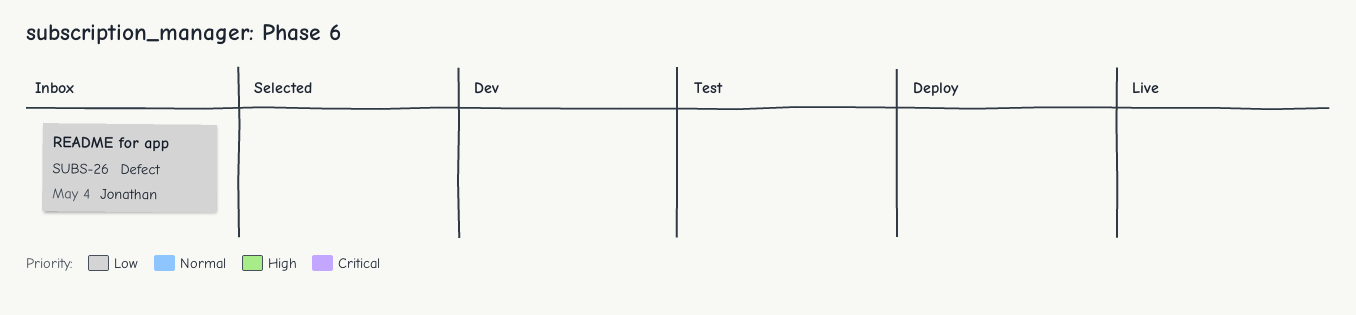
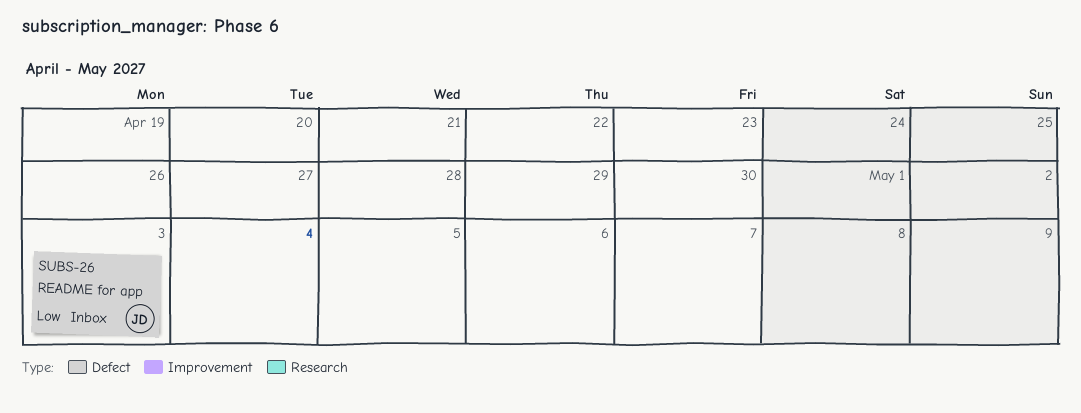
SUBS-26, due: May 4 -> May 3

